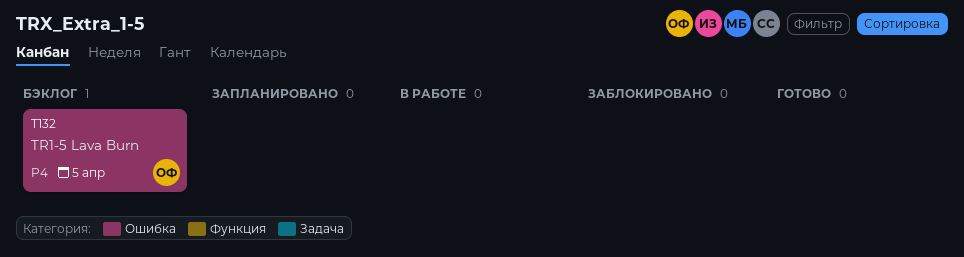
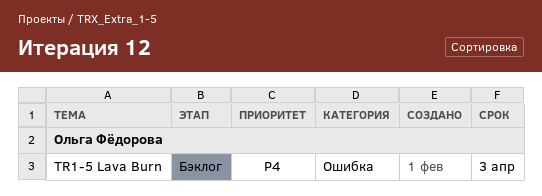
TR1-5 Lava Burn, due: Apr 5 -> Apr 3

